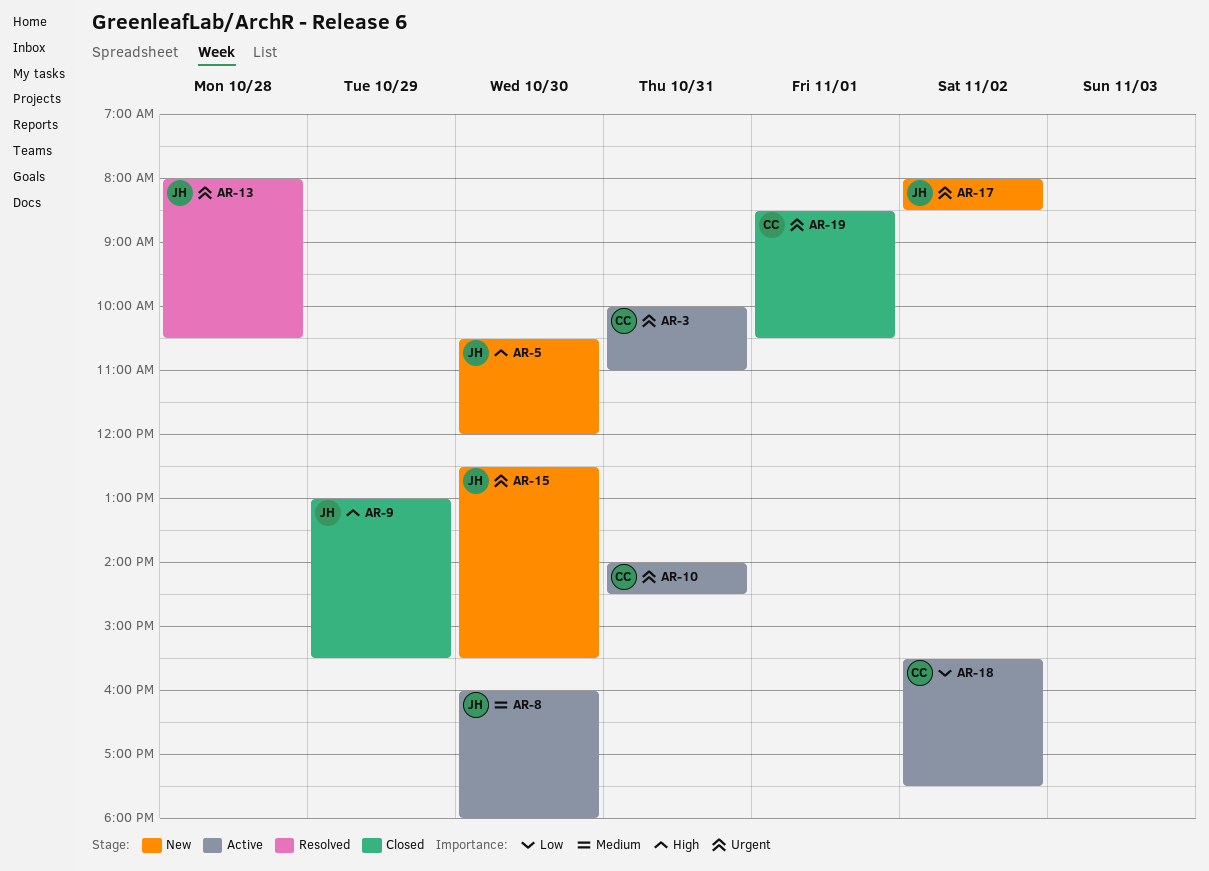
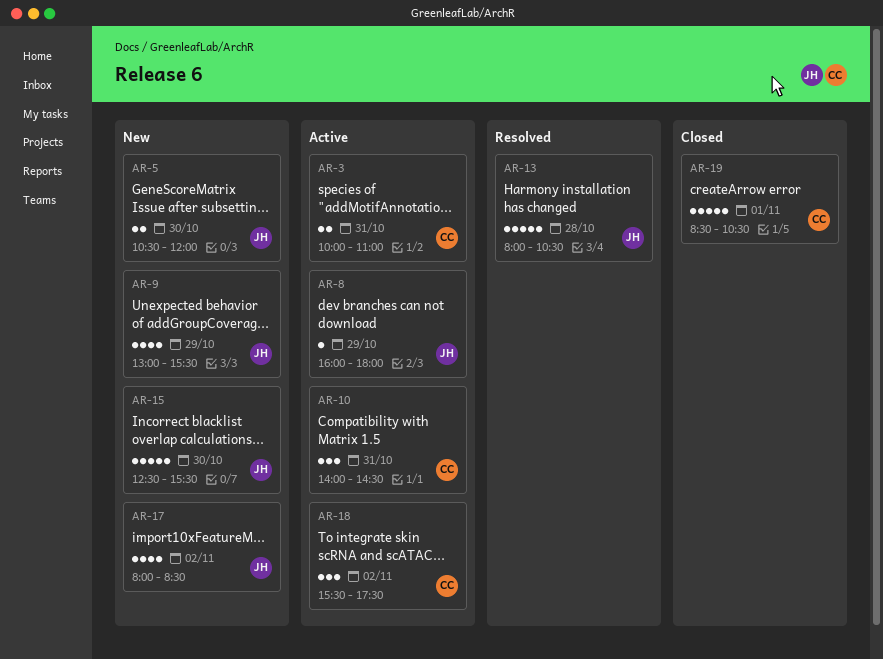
AR-8, day: Oct 30 -> Oct 29
AR-9, status: Closed -> New

